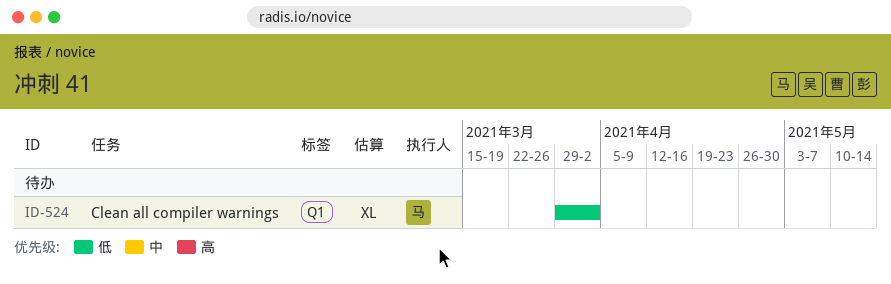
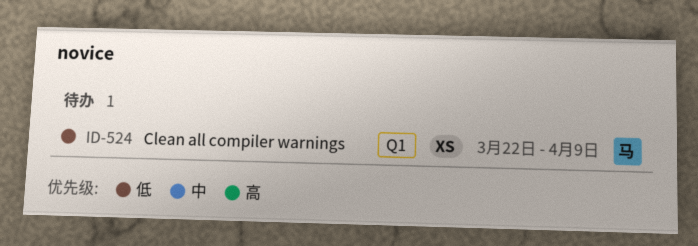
ID-524, estimate: XL -> XS
ID-524, start: Mar 29 -> Mar 22
ID-524, due: Apr 2 -> Apr 9

